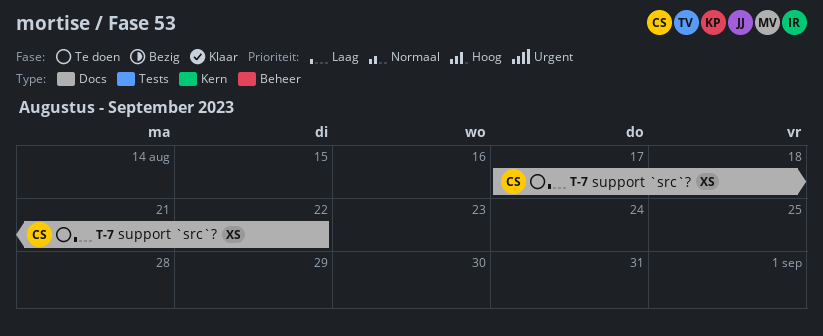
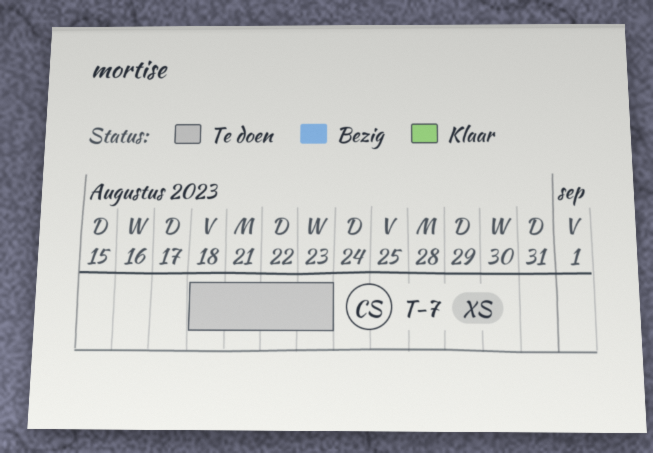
T-7, start: Aug 17 -> Aug 18
T-7, due: Aug 22 -> Aug 23

